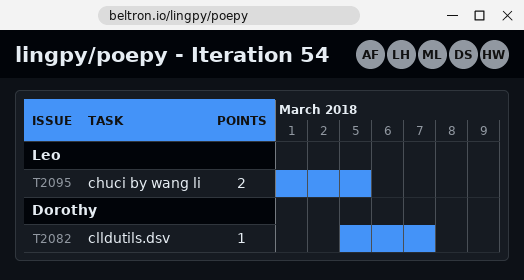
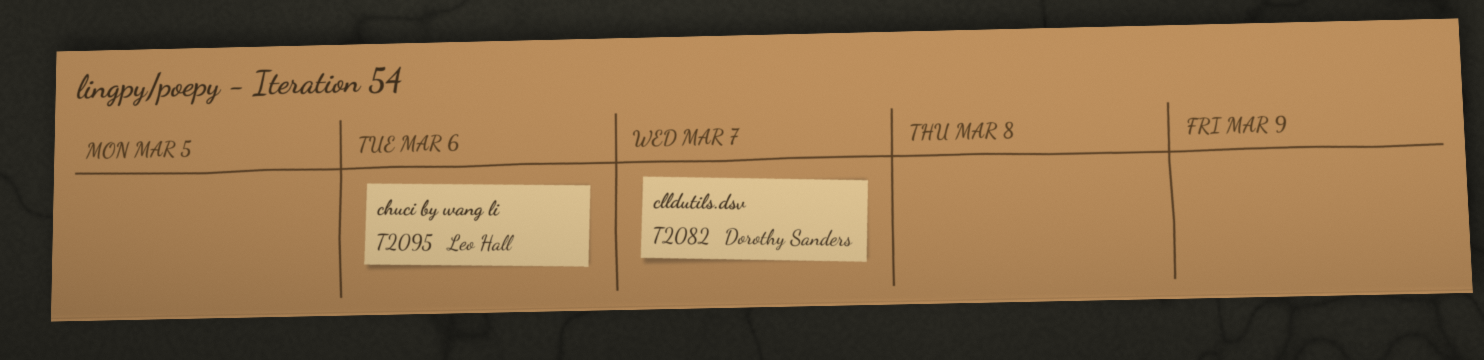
T2095, due: Mar 5 -> Mar 6

